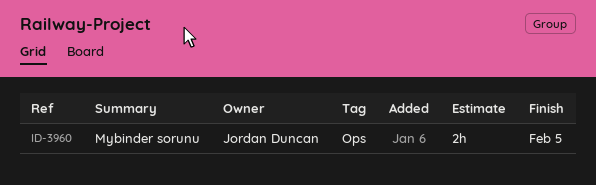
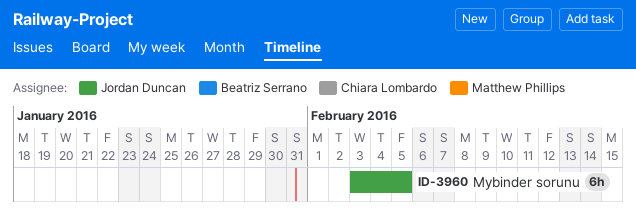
ID-3960, estimate: 2h -> 6h

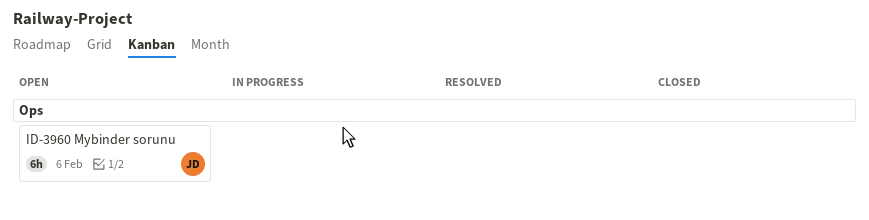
ID-3960, due: Feb 5 -> Feb 6

